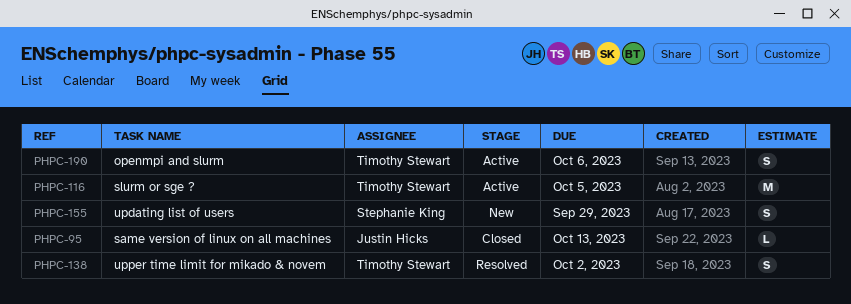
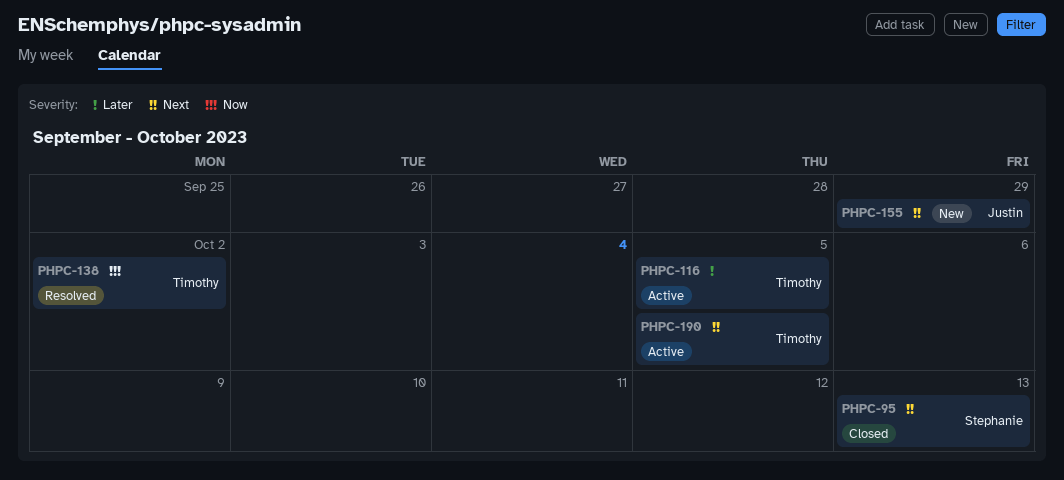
PHPC-95, owner: Justin Hicks -> Stephanie King
PHPC-155, owner: Stephanie King -> Justin Hicks
PHPC-190, due: Oct 6 -> Oct 5

